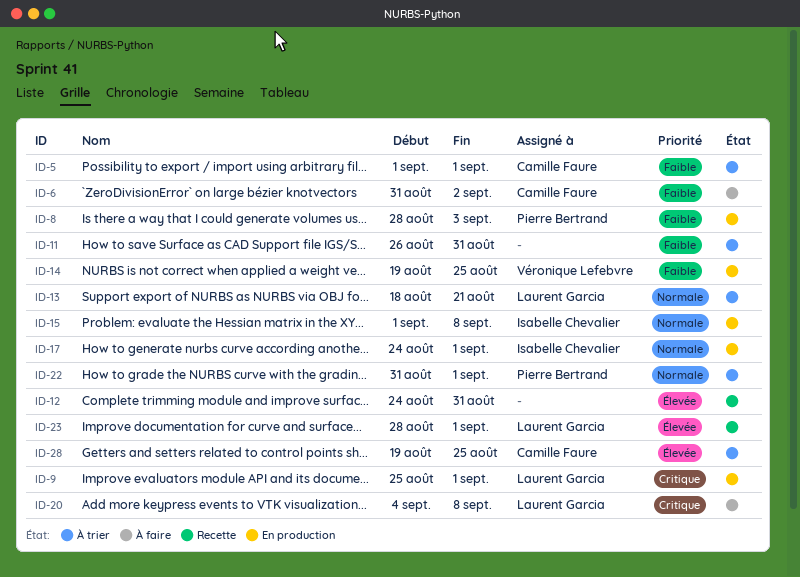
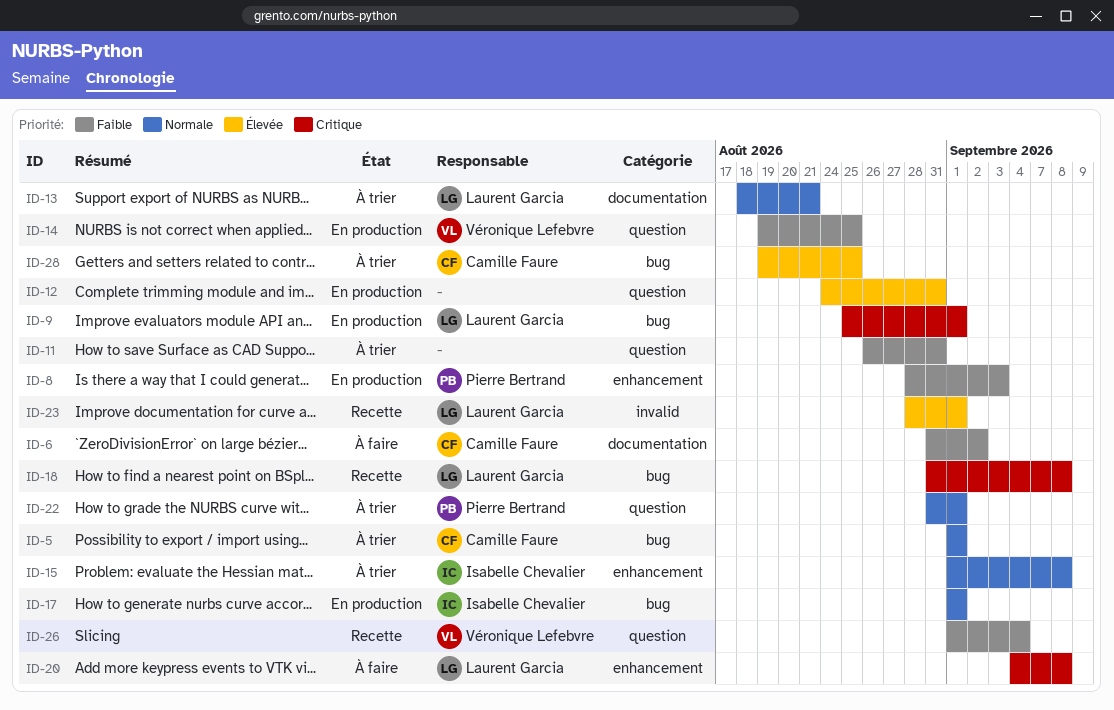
ID-5, priority: Faible -> Normale
ID-12, status: Recette -> En production
ID-15, status: En production -> À trier
ID-17, start: Aug 24 -> Sep 1
ID-18: none -> present
ID-26: none -> present

